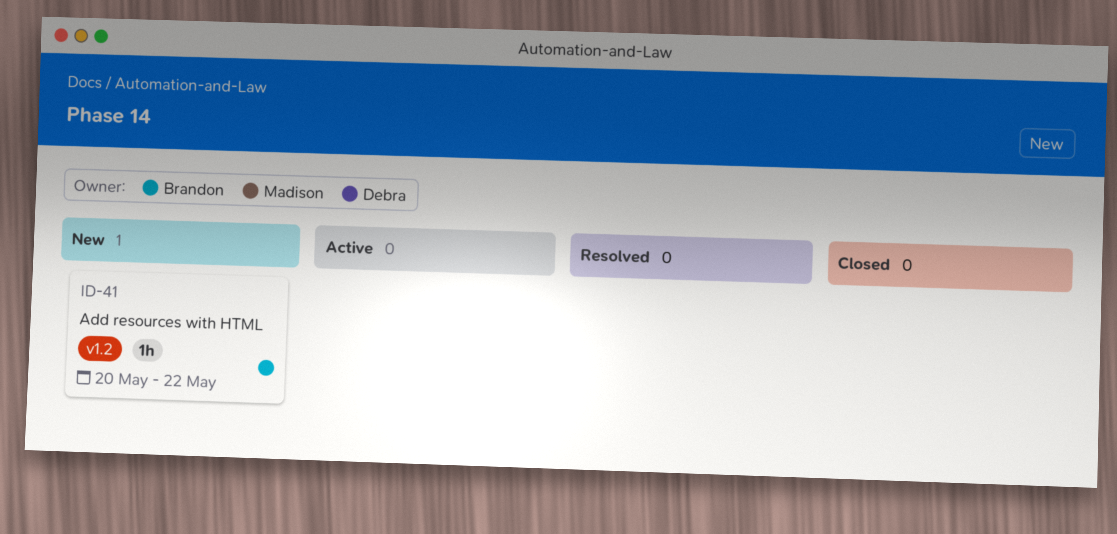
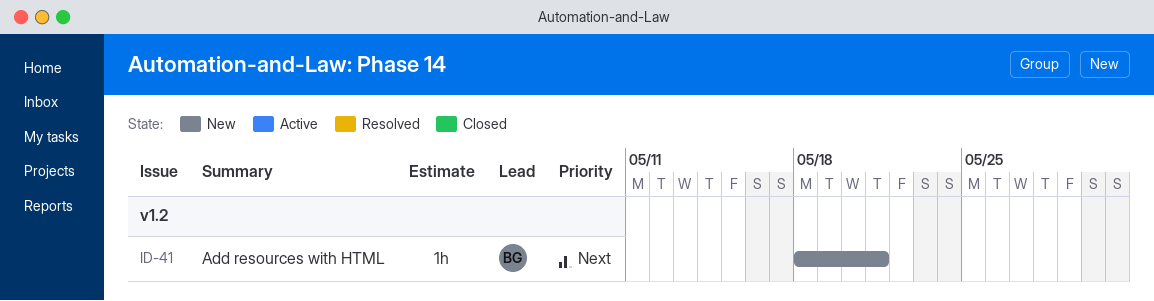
ID-41, start: May 20 -> May 18
ID-41, due: May 22 -> May 21

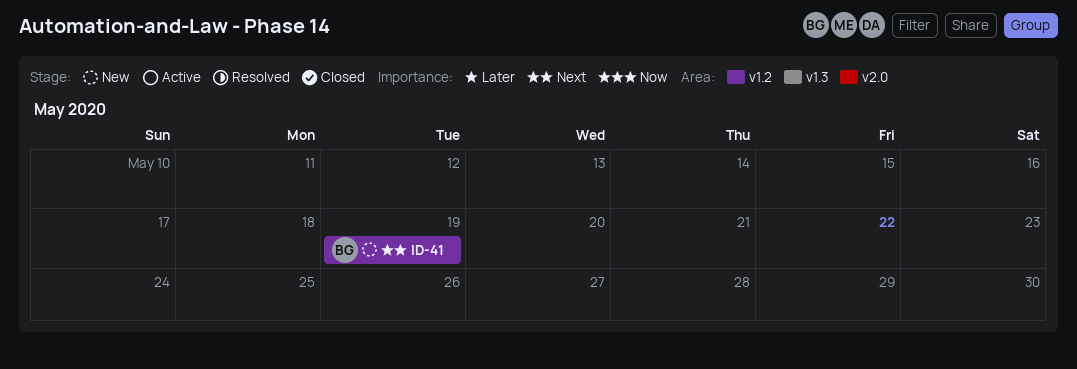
ID-41, start: May 18 -> May 19
ID-41, due: May 21 -> May 19

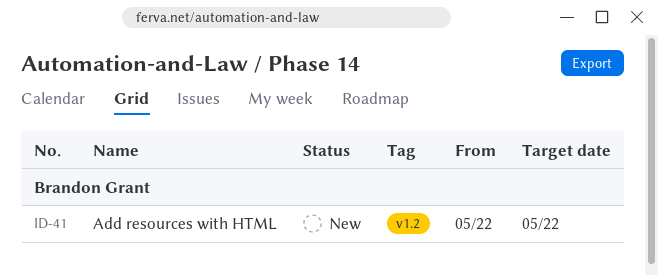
ID-41, start: May 19 -> May 22
ID-41, due: May 19 -> May 22

